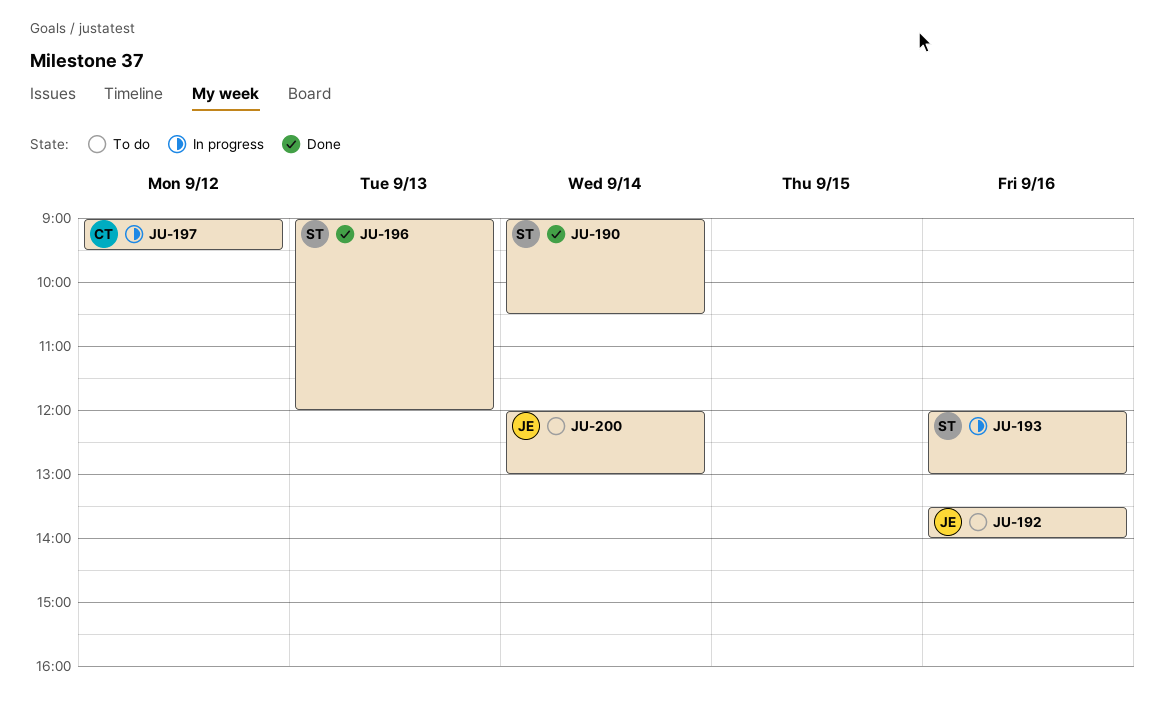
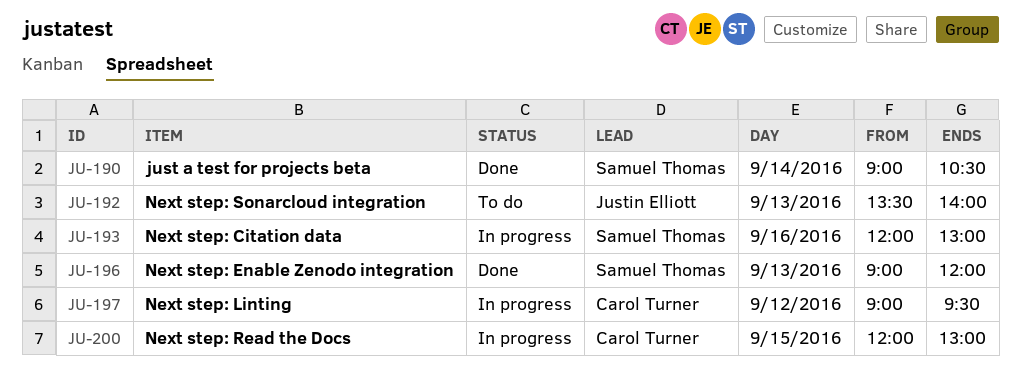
JU-192, day: Sep 16 -> Sep 13
JU-200, status: To do -> In progress
JU-200, owner: Justin Elliott -> Carol Turner
JU-200, day: Sep 14 -> Sep 15

